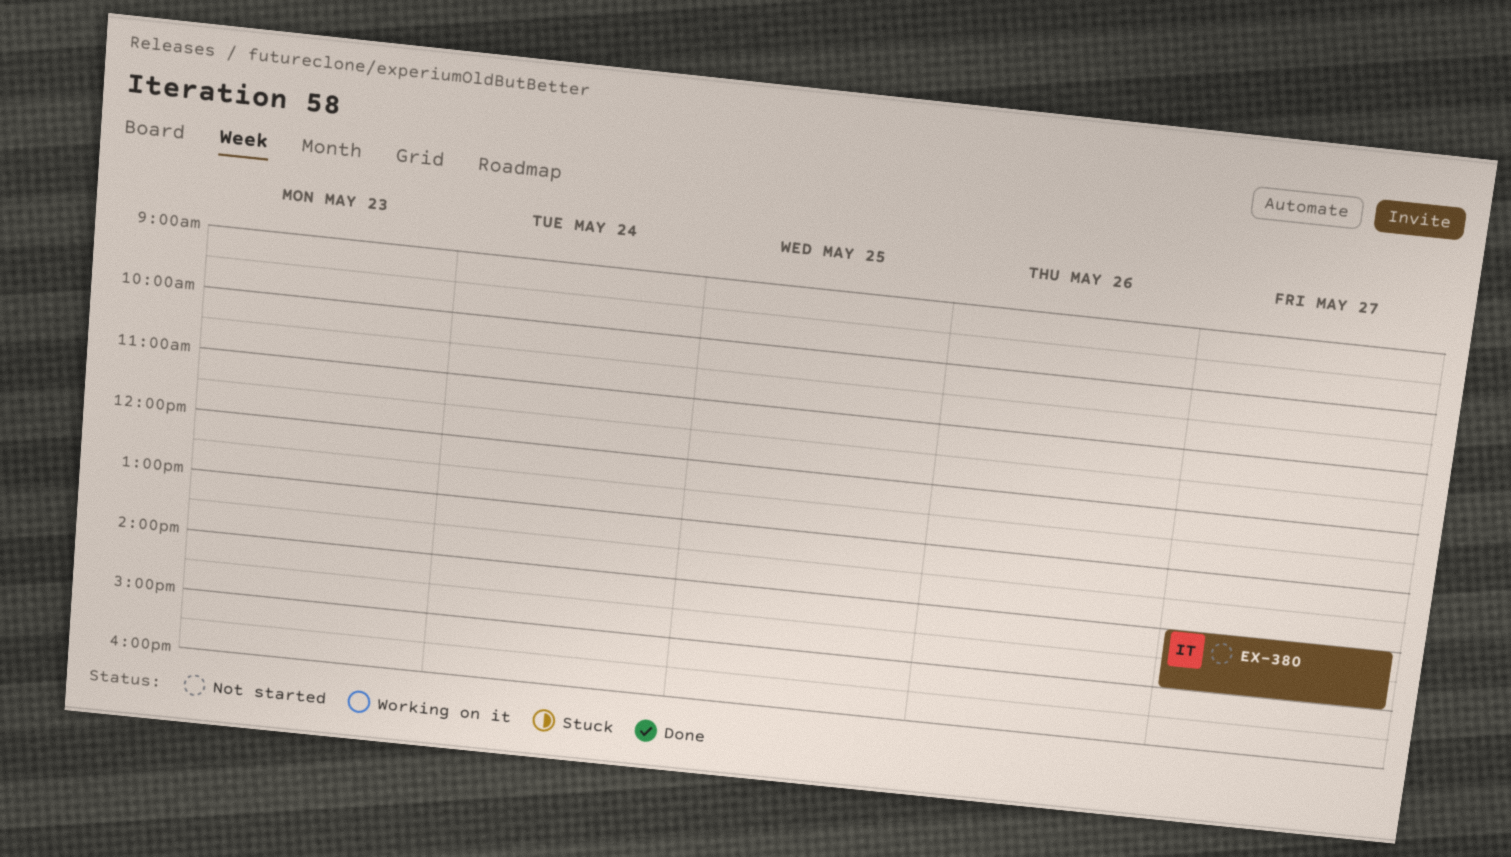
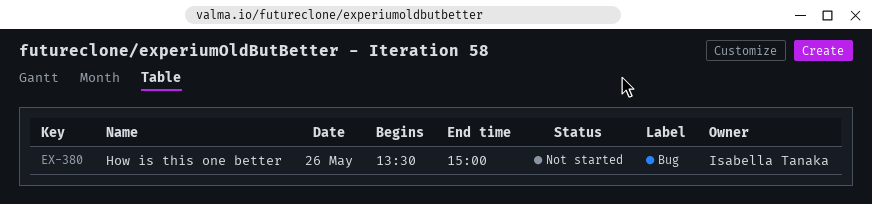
EX-380, day: May 27 -> May 26
EX-380, begins: 14:00 -> 13:30

